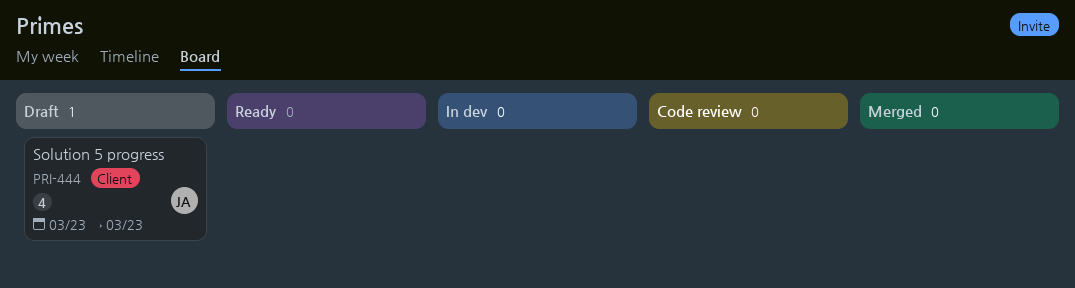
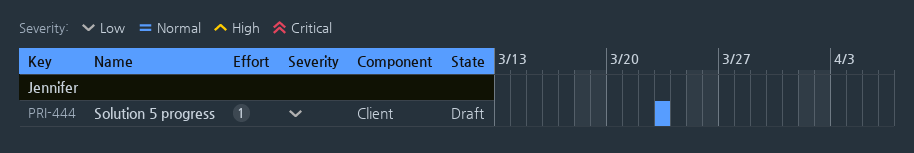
PRI-444, estimate: 4 -> 1

